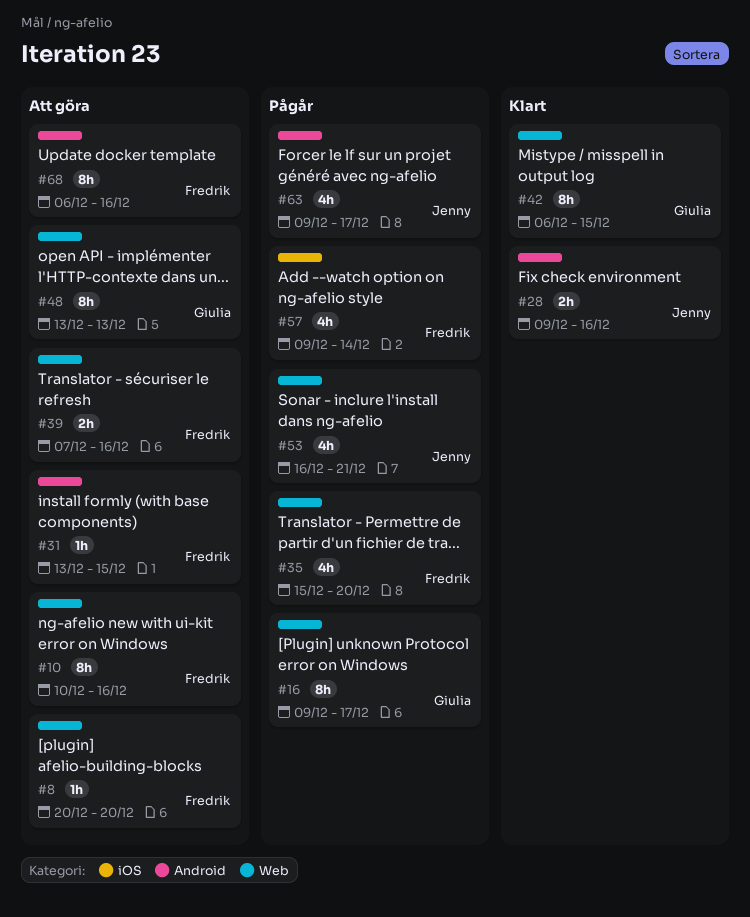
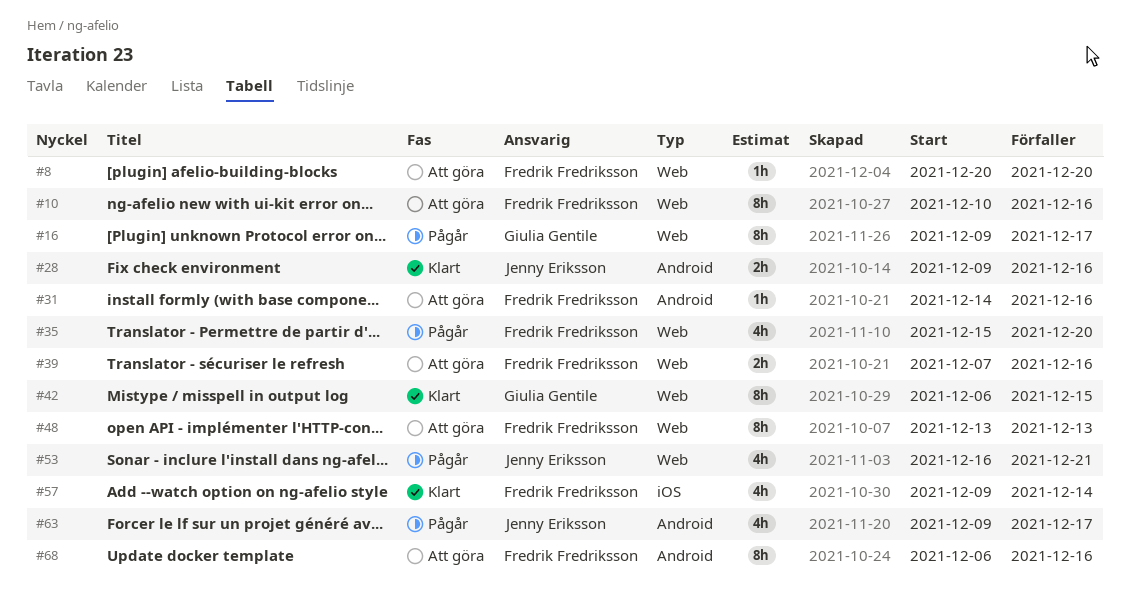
#31, start: Dec 13 -> Dec 14
#31, due: Dec 15 -> Dec 16
#48, owner: Giulia Gentile -> Fredrik Fredriksson
#57, status: Pågår -> Klart

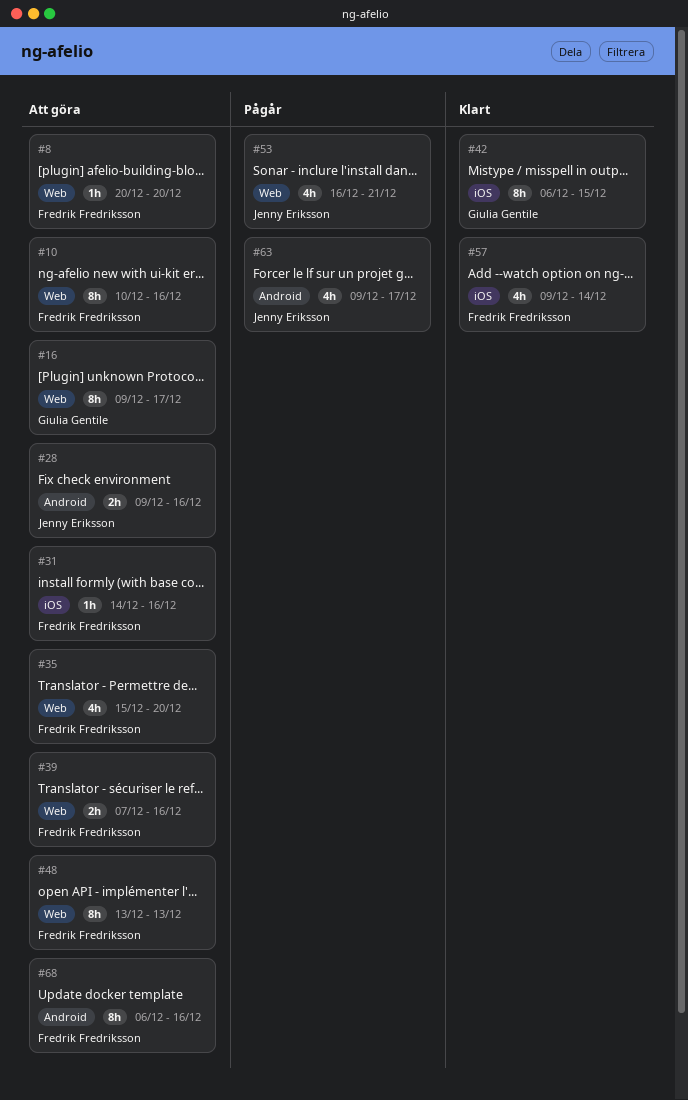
#16, status: Pågår -> Att göra
#28, status: Klart -> Att göra
#31, label: Android -> iOS
#35, status: Pågår -> Att göra
#42, label: Web -> iOS

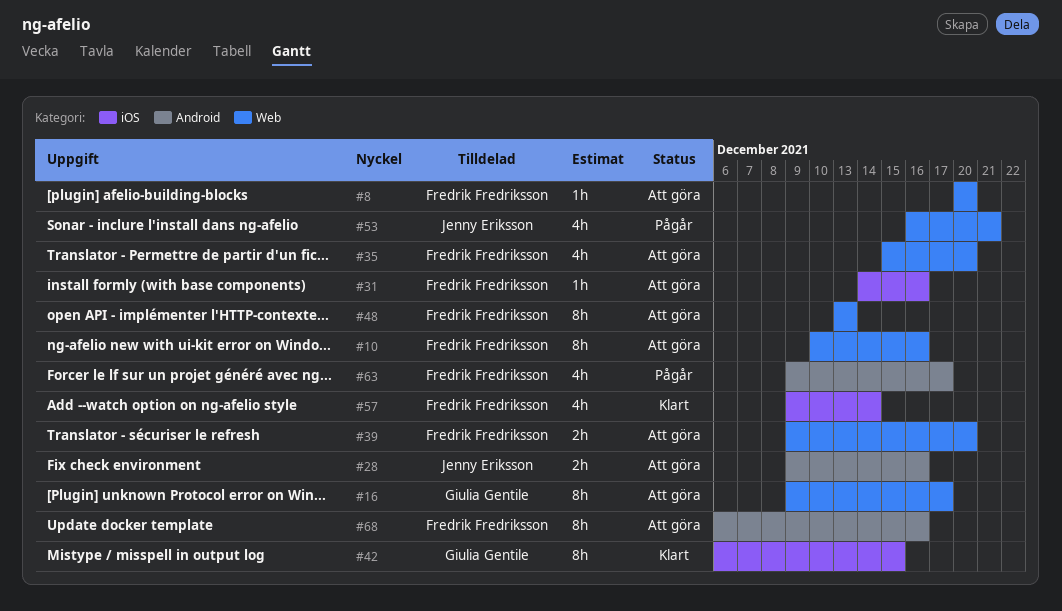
#39, start: Dec 7 -> Dec 9
#39, due: Dec 16 -> Dec 20
#63, owner: Jenny Eriksson -> Fredrik Fredriksson

